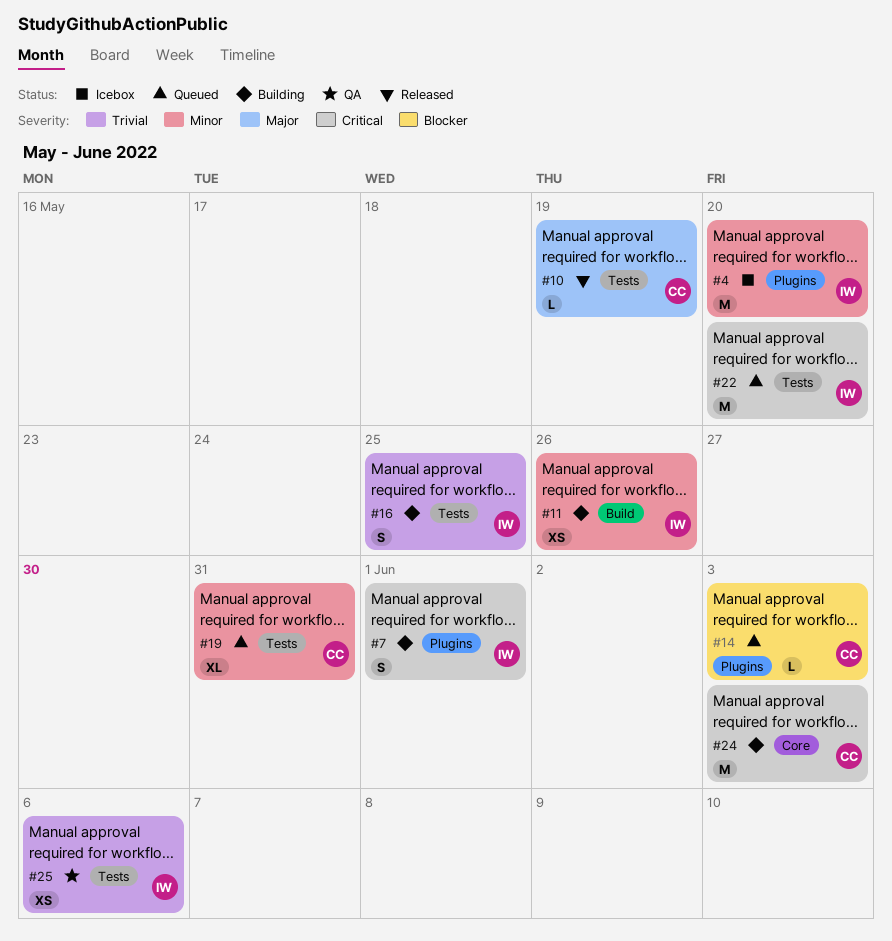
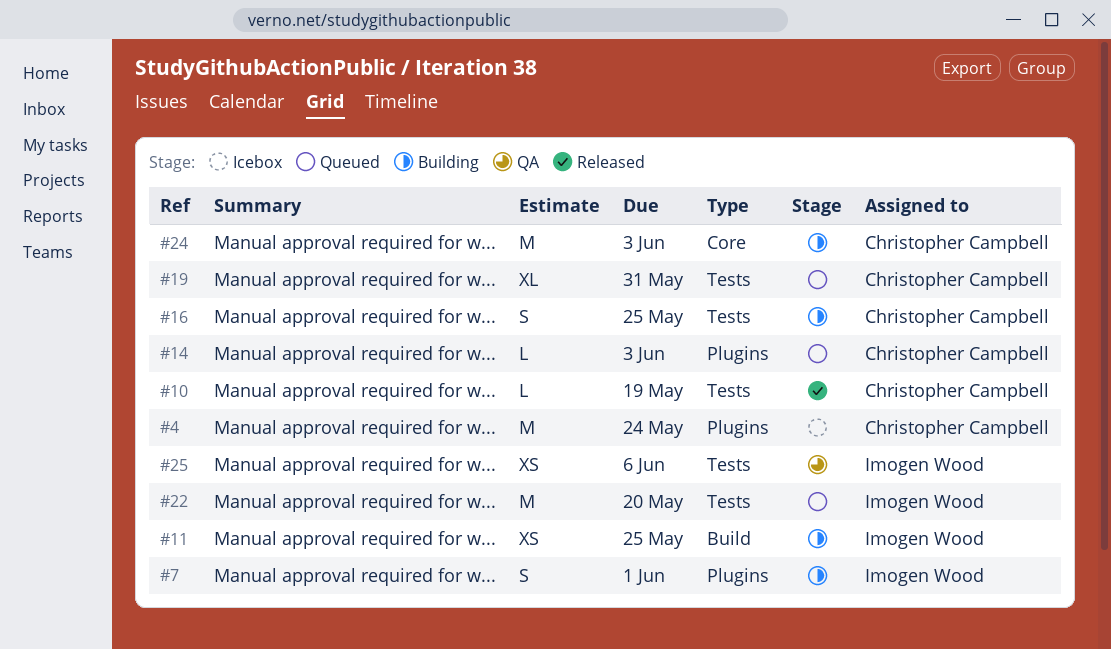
#4, owner: Imogen Wood -> Christopher Campbell
#4, due: May 20 -> May 24
#11, due: May 26 -> May 25
#16, owner: Imogen Wood -> Christopher Campbell

